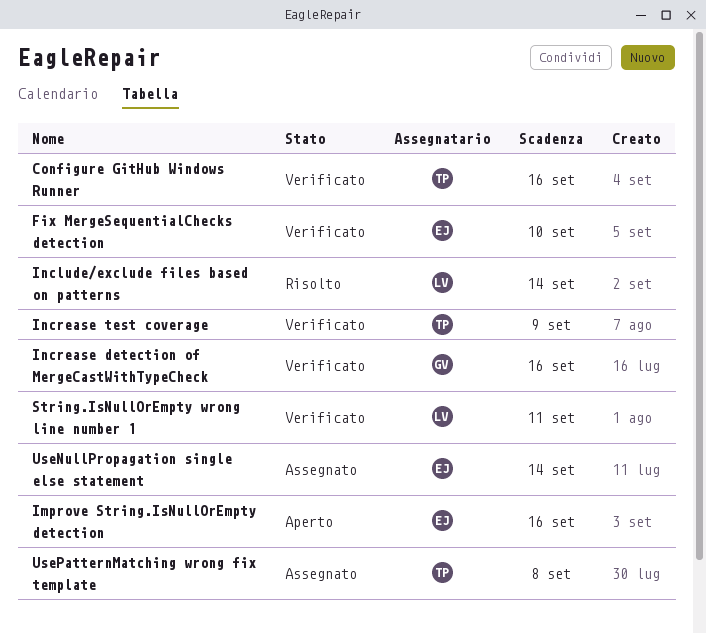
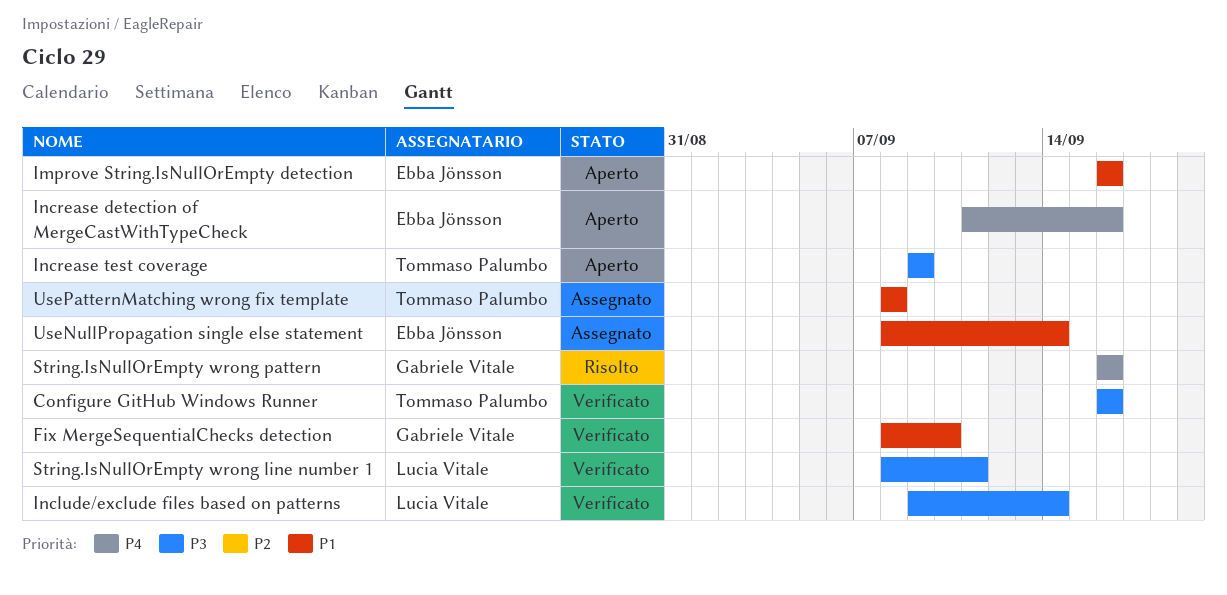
Fix MergeSequentialChecks detection, owner: Ebba Jönsson -> Gabriele Vitale
Include/exclude files based on patterns, status: Risolto -> Verificato
Increase detection of MergeCastWithTypeCheck, status: Verificato -> Aperto
Increase detection of MergeCastWithTypeCheck, owner: Gabriele Vitale -> Ebba Jönsson
Increase test coverage, status: Verificato -> Aperto
String.IsNullOrEmpty wrong pattern: none -> present

